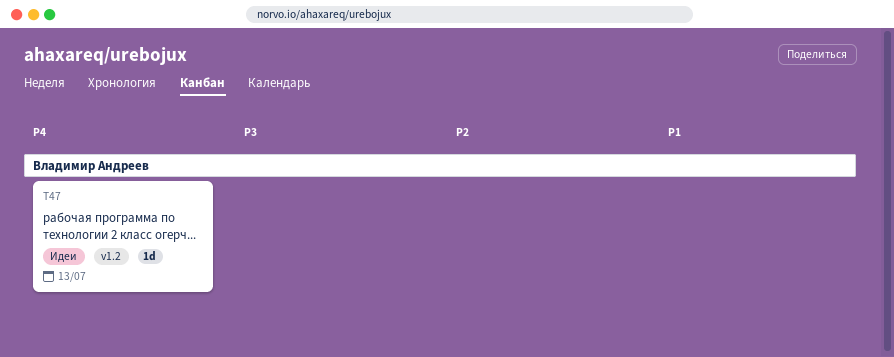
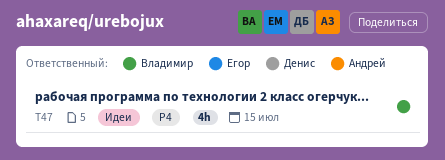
T47, estimate: 1d -> 4h
T47, due: Jul 13 -> Jul 15

